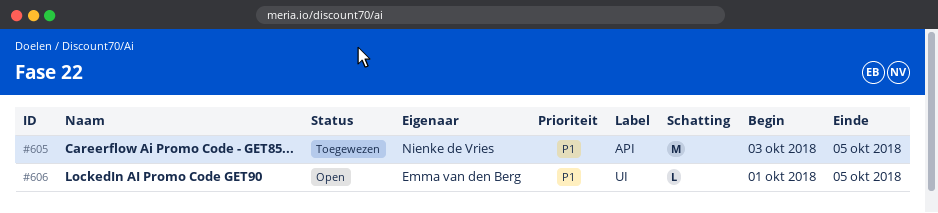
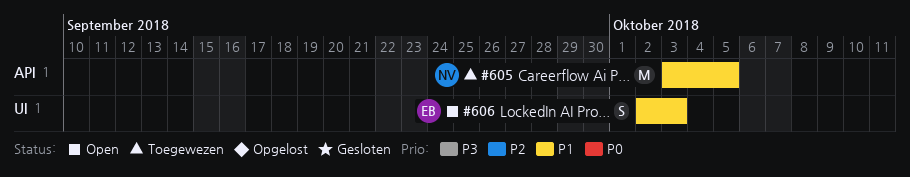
#606, estimate: L -> S
#606, start: Oct 1 -> Oct 2
#606, due: Oct 5 -> Oct 3

